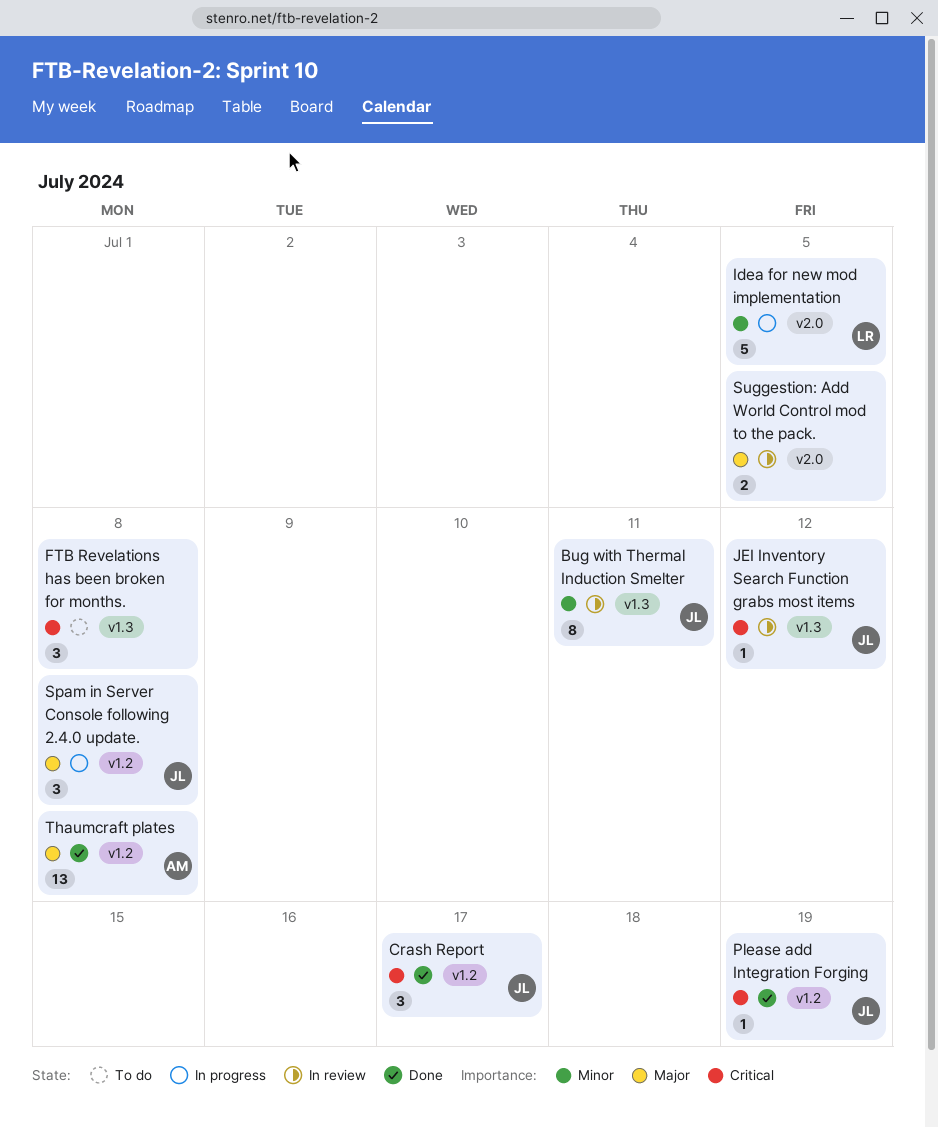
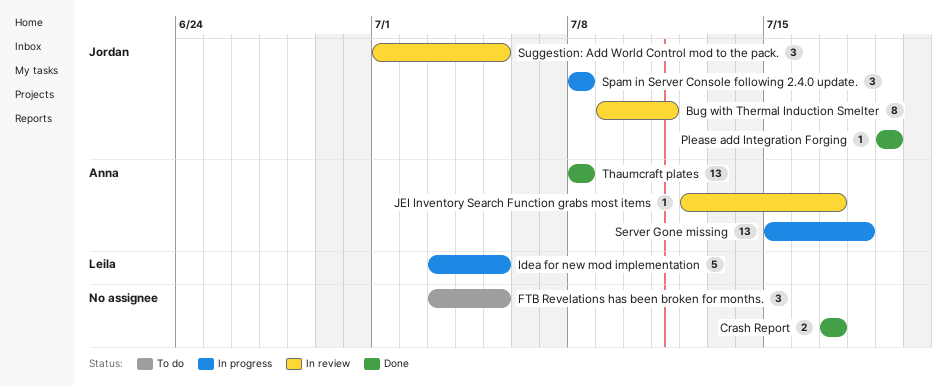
Crash Report, owner: Jordan -> none
Crash Report, estimate: 3 -> 2
FTB Revelations has been broken for months., due: Jul 8 -> Jul 5
JEI Inventory Search Function grabs most items, owner: Jordan -> Anna
JEI Inventory Search Function grabs most items, due: Jul 12 -> Jul 17
Server Gone missing: none -> present
Suggestion: Add World Control mod to the pack., owner: none -> Jordan
Suggestion: Add World Control mod to the pack., estimate: 2 -> 3

